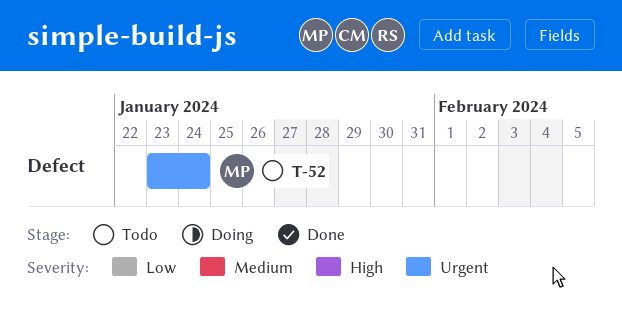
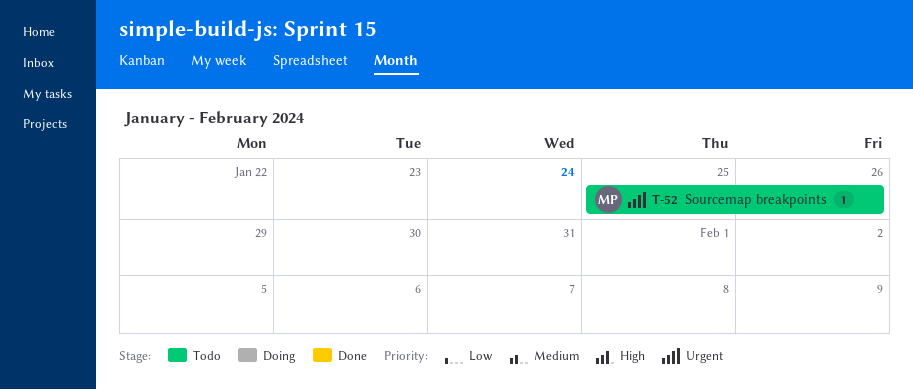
T-52, start: Jan 23 -> Jan 25
T-52, due: Jan 24 -> Jan 26

